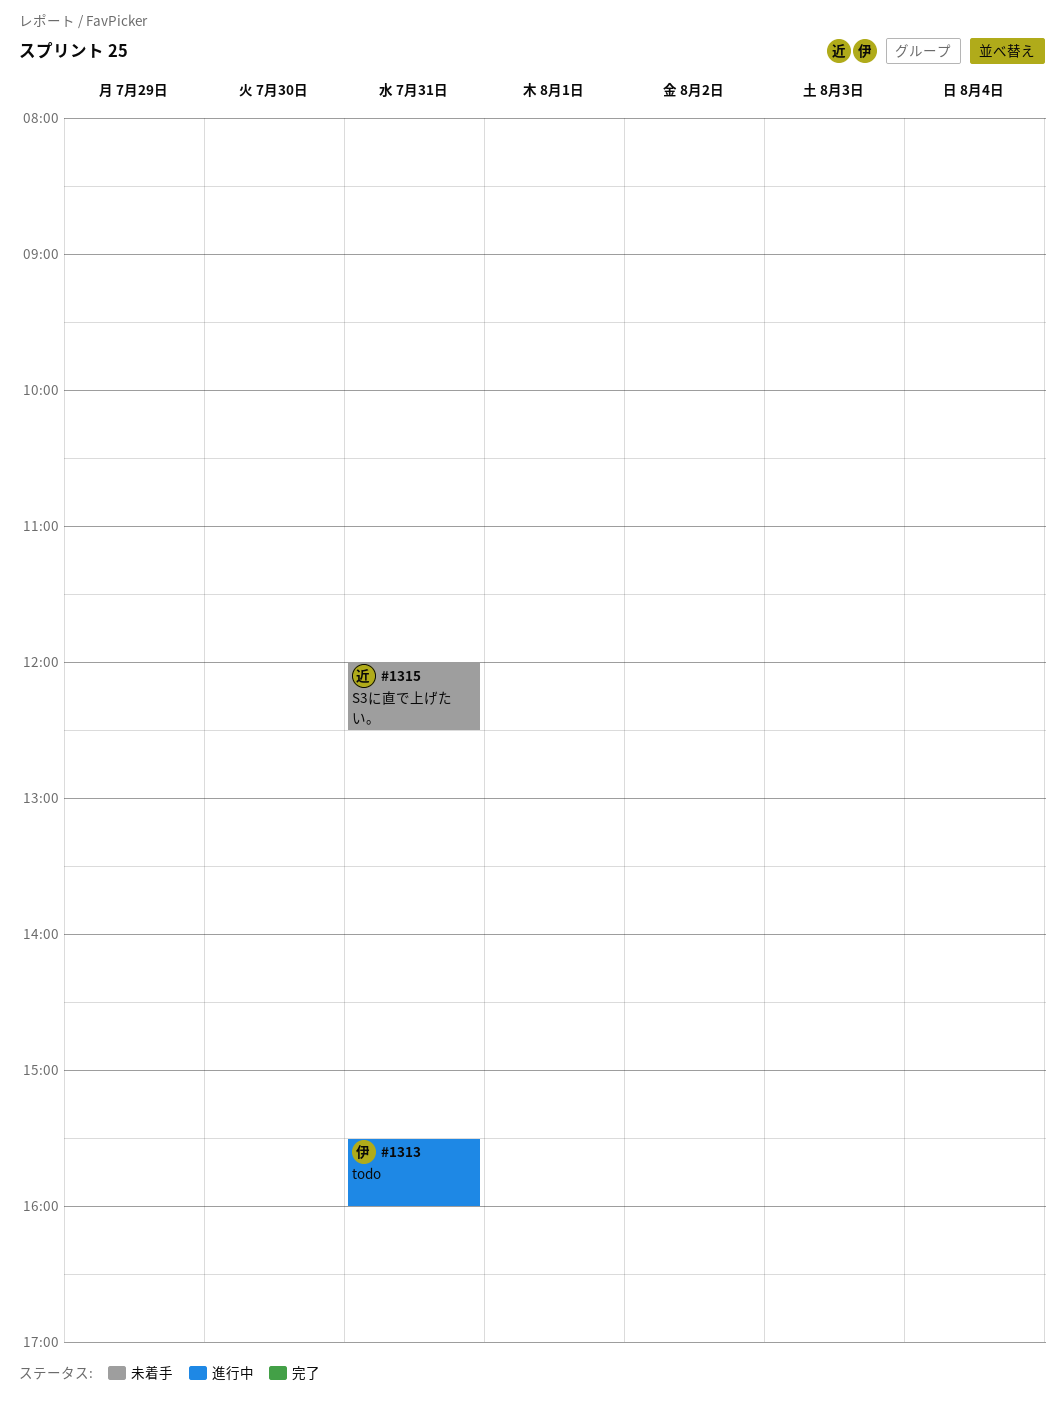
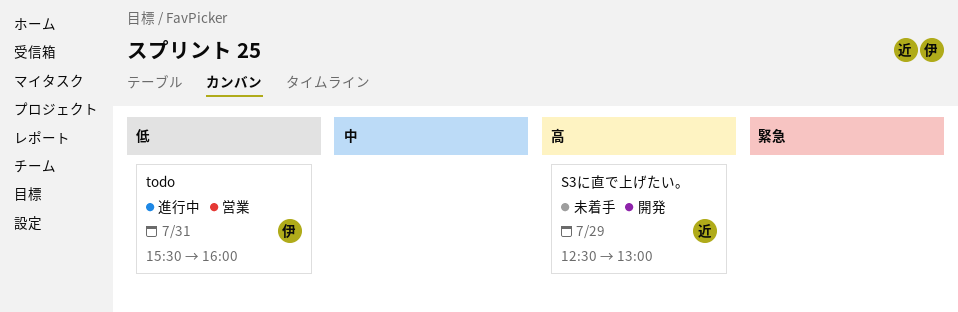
S3に直で上げたい。, day: Jul 31 -> Jul 29
S3に直で上げたい。, begins: 12:00 -> 12:30
S3に直で上げたい。, ends: 12:30 -> 13:00

